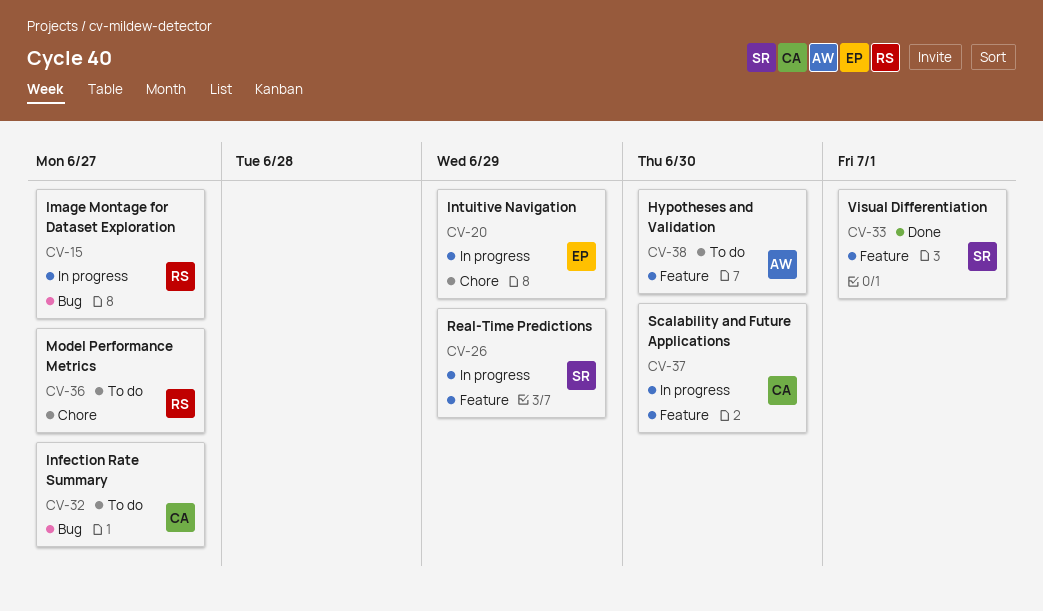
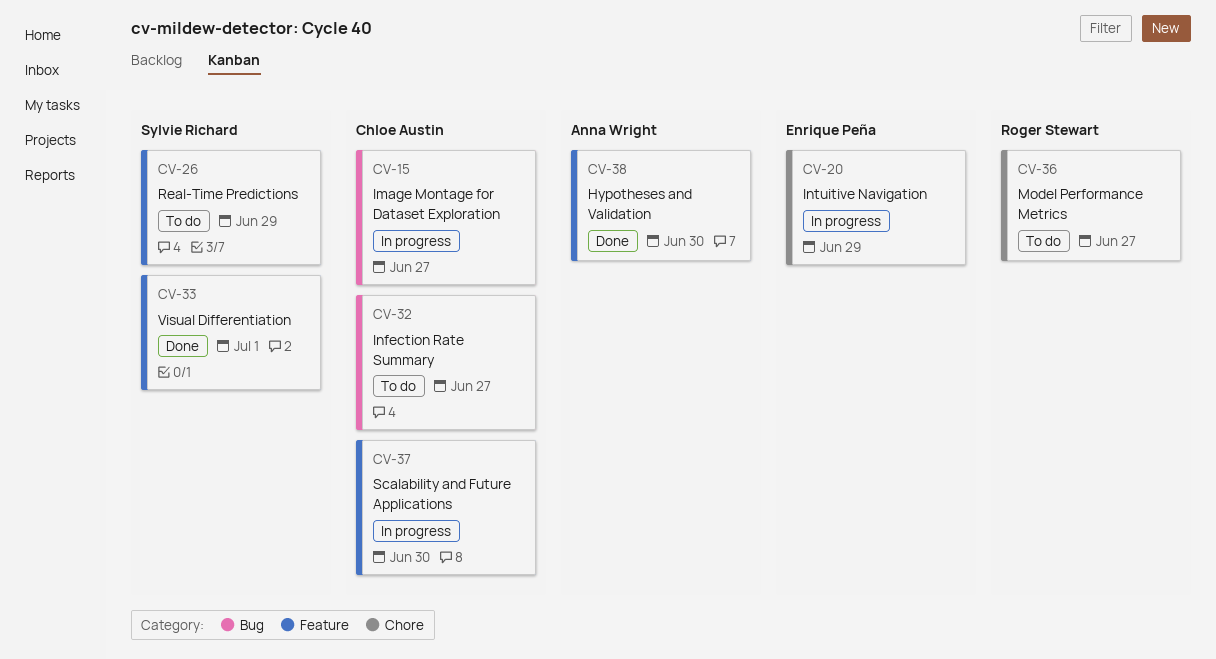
CV-15, owner: Roger Stewart -> Chloe Austin
CV-26, status: In progress -> To do
CV-38, status: To do -> Done

